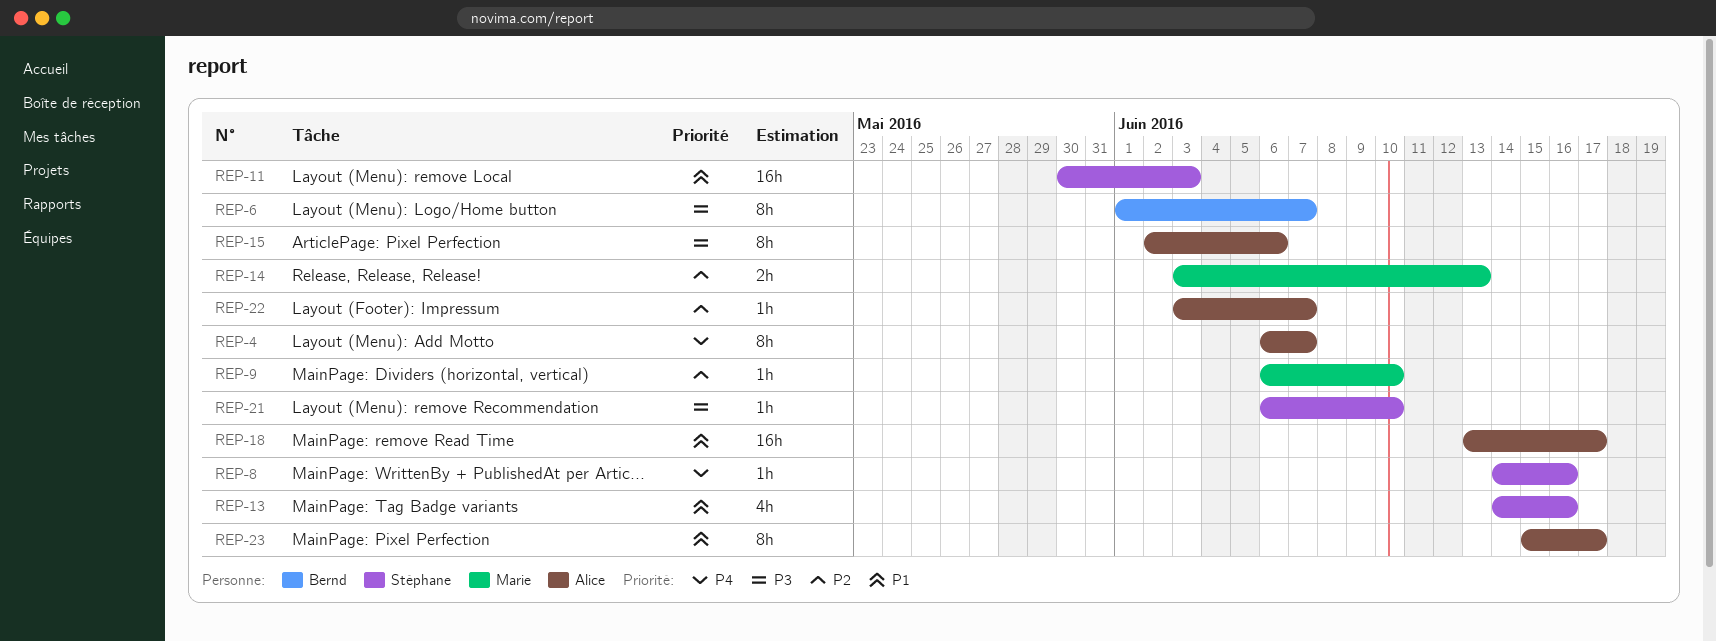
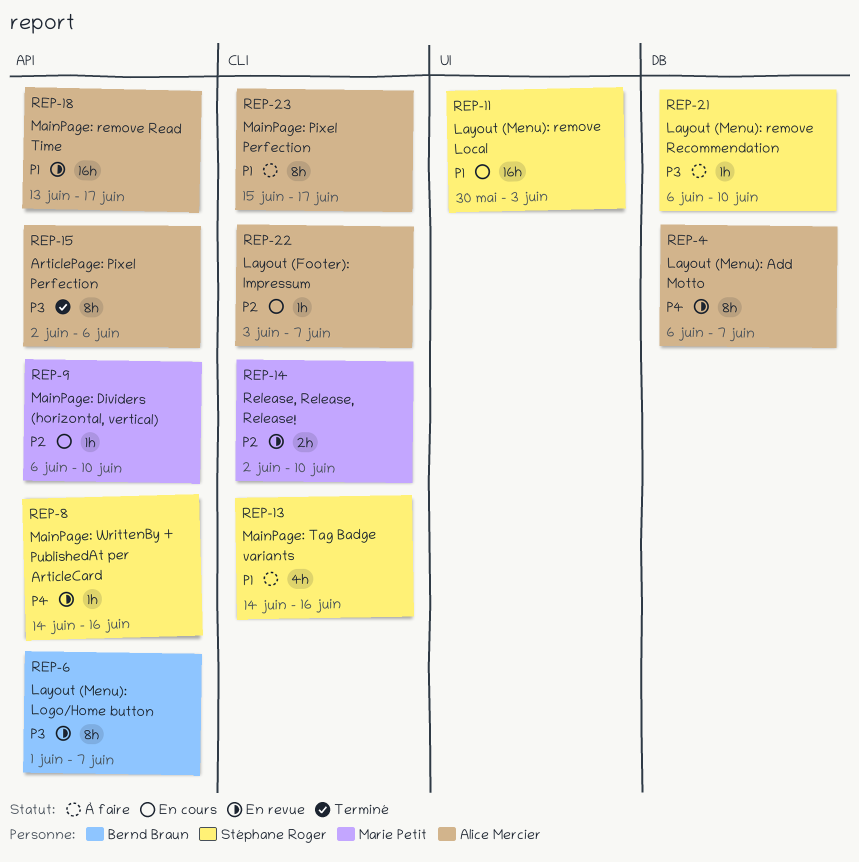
REP-14, start: Jun 3 -> Jun 2
REP-14, due: Jun 13 -> Jun 10

